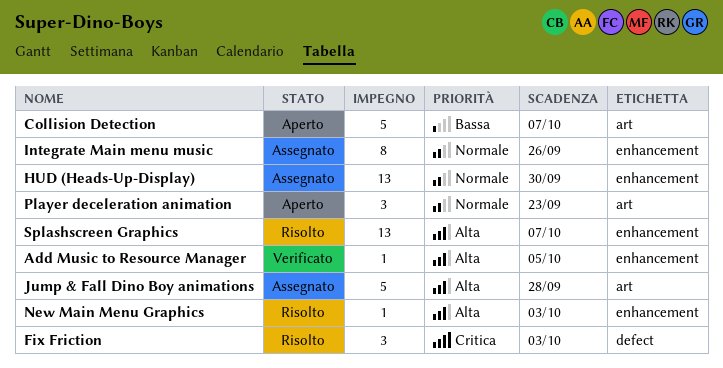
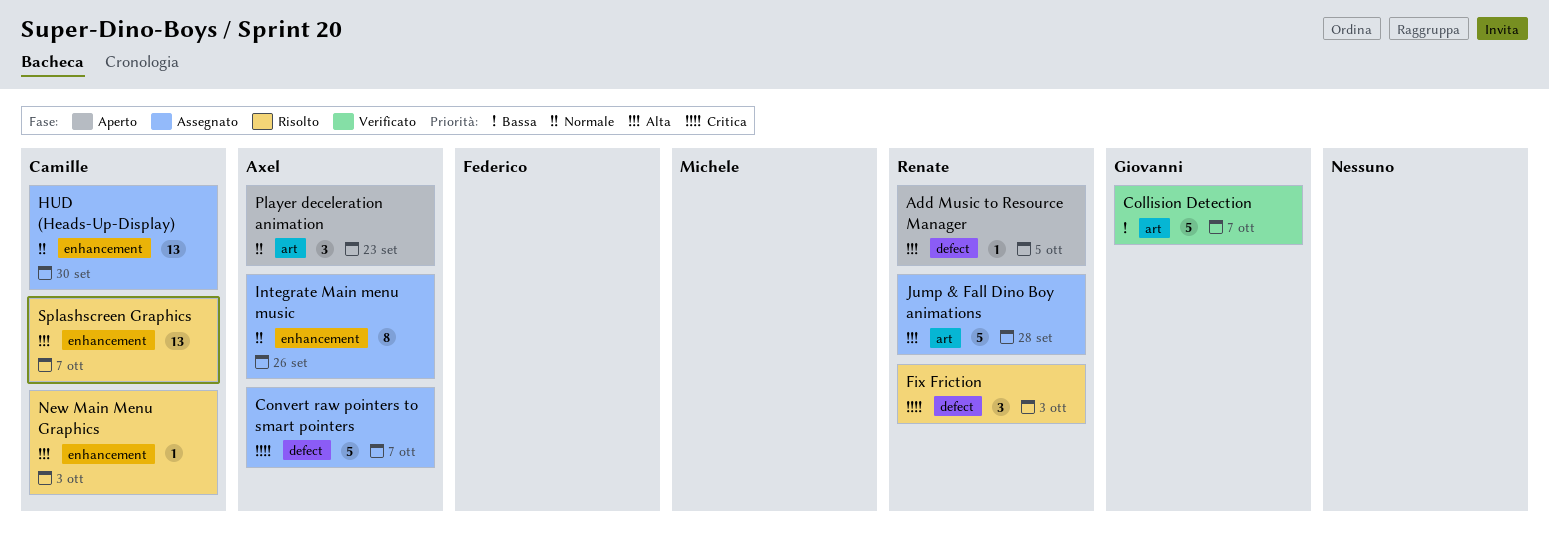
Add Music to Resource Manager, status: Verificato -> Aperto
Add Music to Resource Manager, label: enhancement -> defect
Collision Detection, status: Aperto -> Verificato
Convert raw pointers to smart pointers: none -> present

